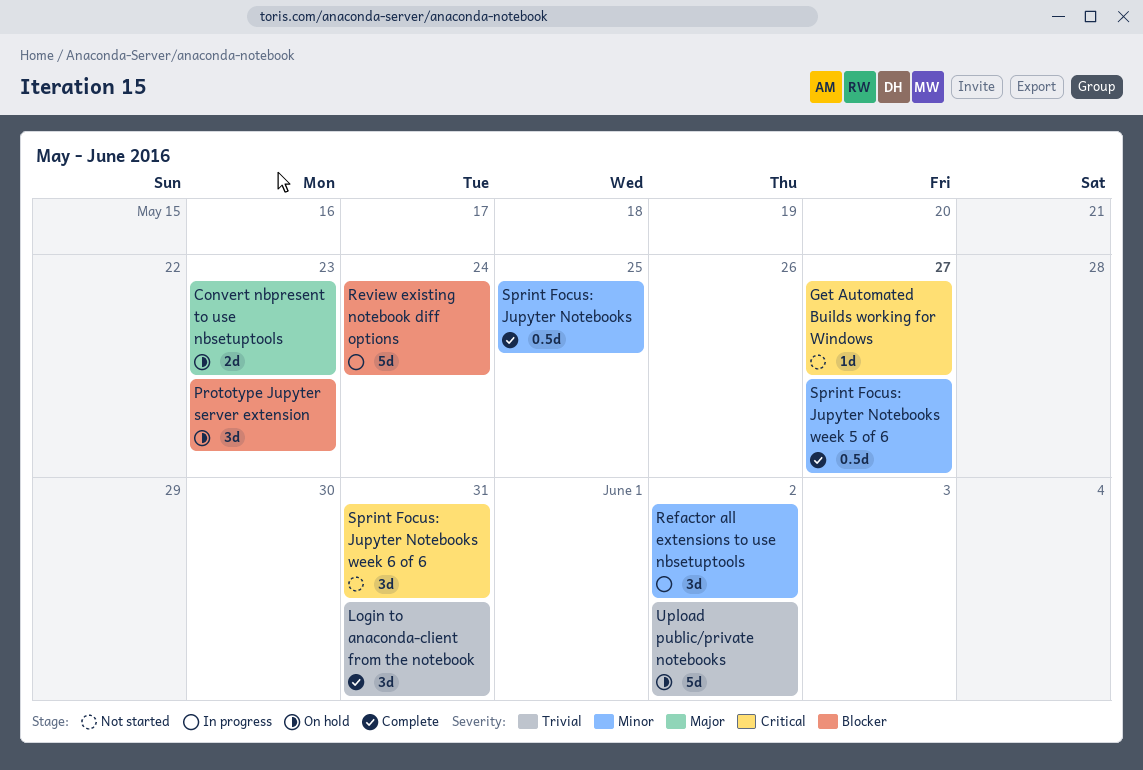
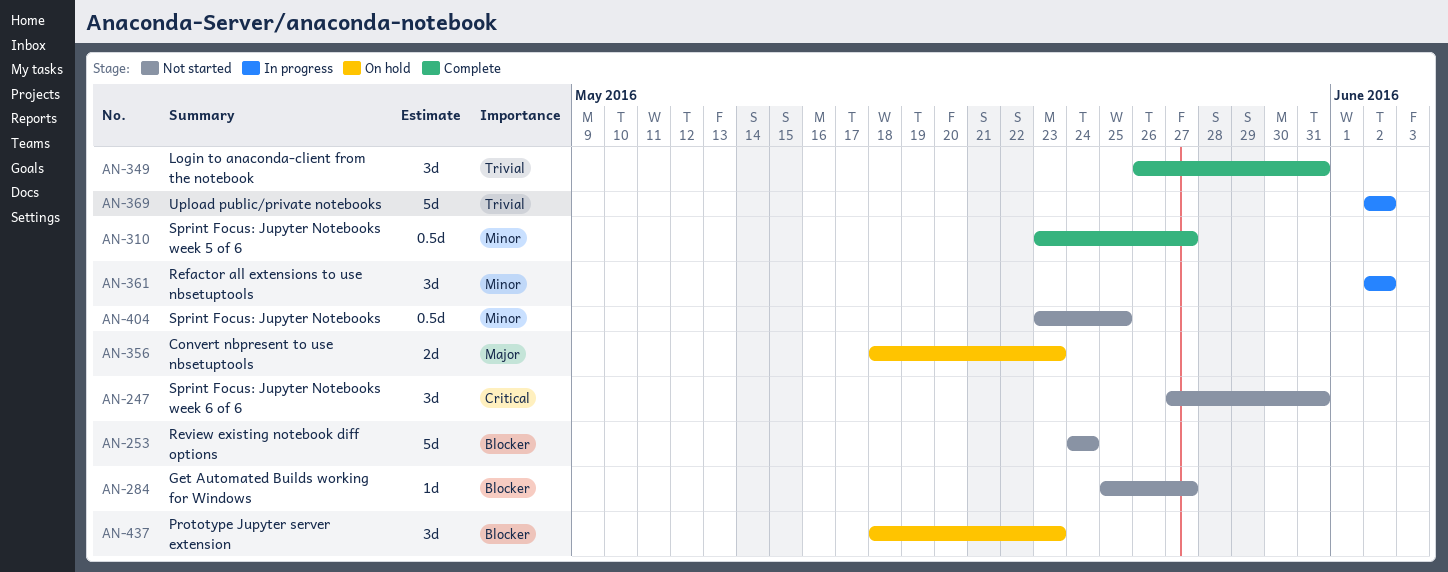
Get Automated Builds working for Windows, priority: Critical -> Blocker
Review existing notebook diff options, status: In progress -> Not started
Sprint Focus: Jupyter Notebooks, status: Complete -> Not started
Upload public/private notebooks, status: On hold -> In progress

